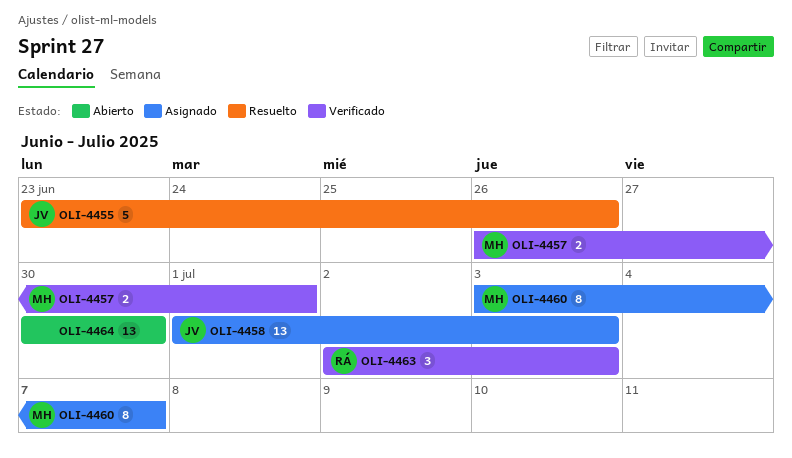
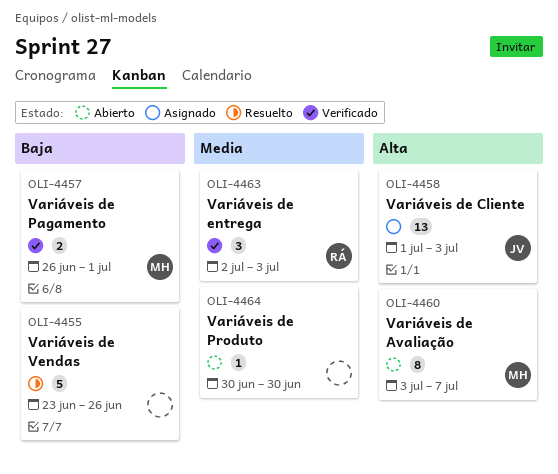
OLI-4455, owner: JV -> none
OLI-4460, status: Asignado -> Abierto
OLI-4464, estimate: 13 -> 1

